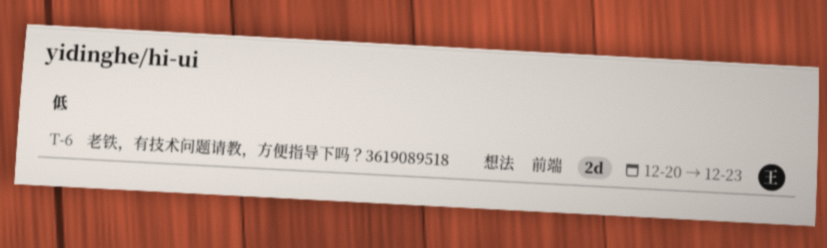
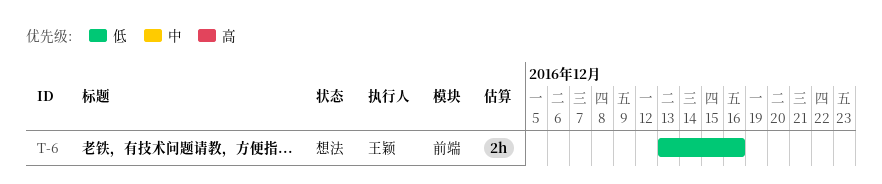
T-6, estimate: 2d -> 2h
T-6, start: Dec 20 -> Dec 13
T-6, due: Dec 23 -> Dec 16

